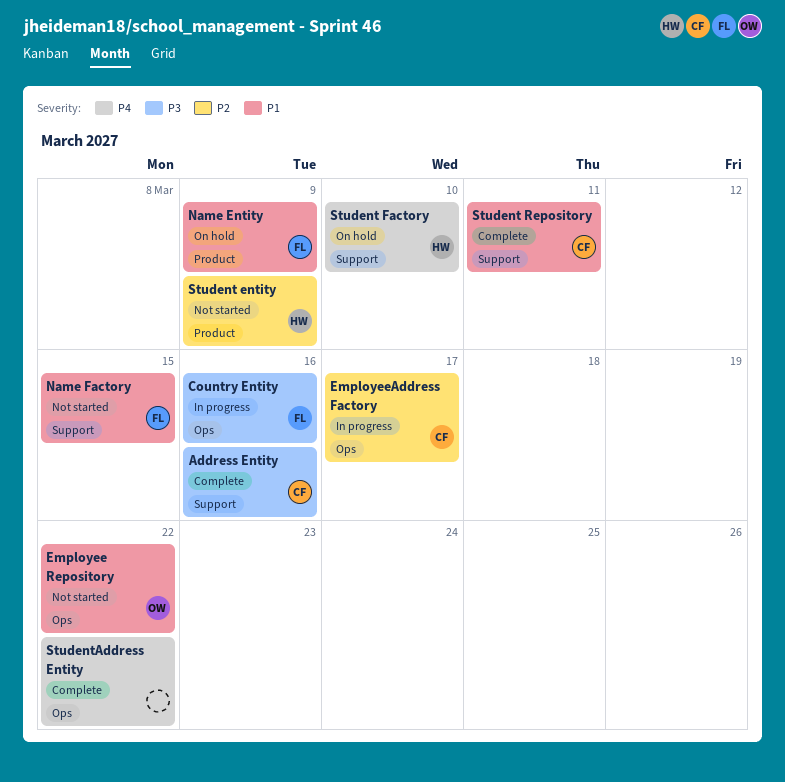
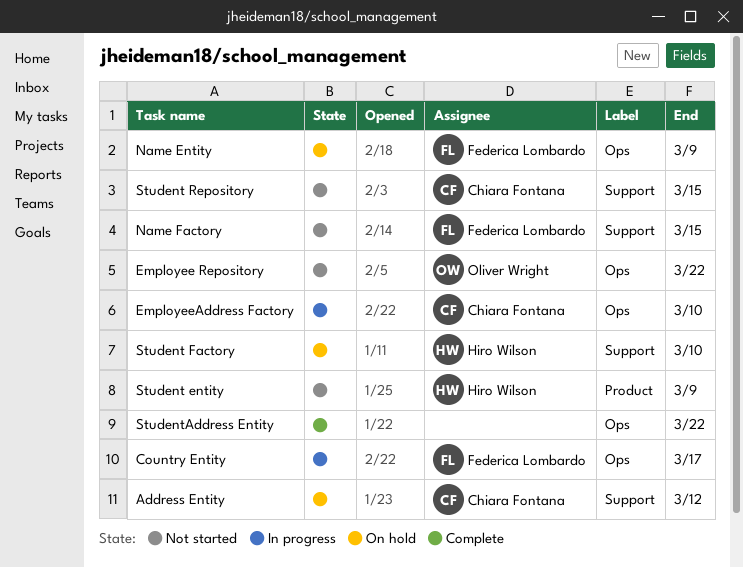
Address Entity, status: Complete -> On hold
Address Entity, due: Mar 16 -> Mar 12
Country Entity, due: Mar 16 -> Mar 17
EmployeeAddress Factory, due: Mar 17 -> Mar 10
Name Entity, label: Product -> Ops
Student Repository, status: Complete -> Not started
Student Repository, due: Mar 11 -> Mar 15

